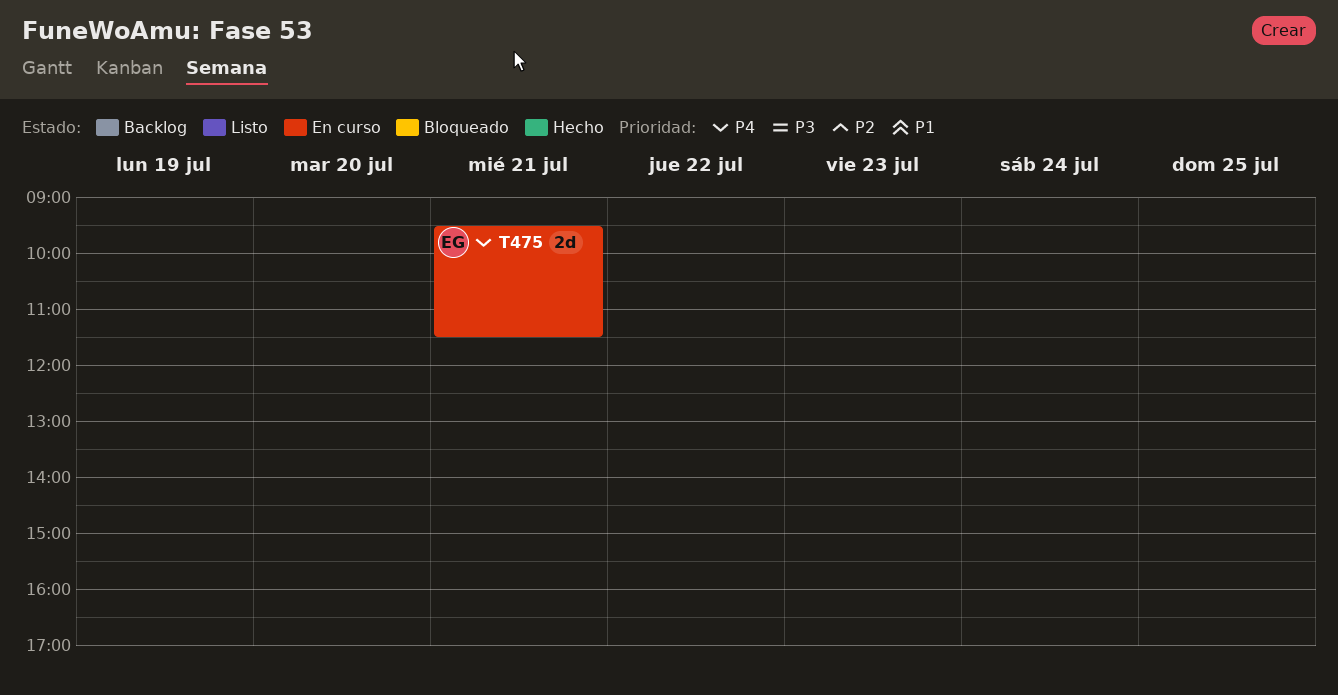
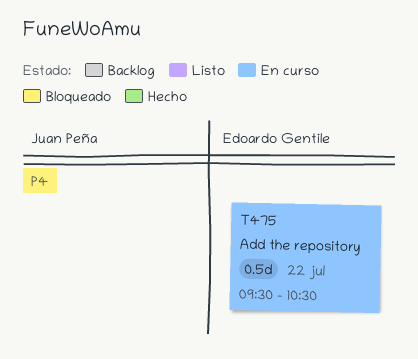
T475, estimate: 2d -> 0.5d
T475, day: Jul 21 -> Jul 22
T475, ends: 11:30 -> 10:30

